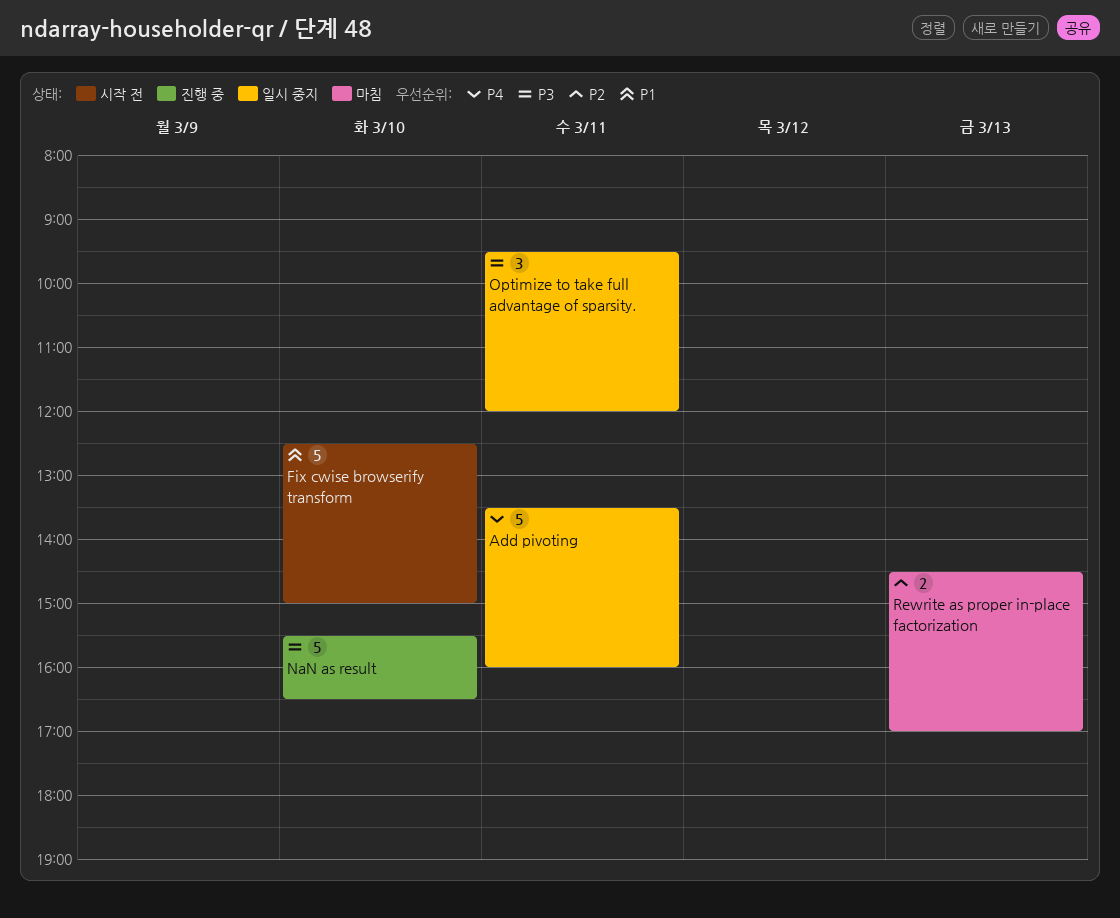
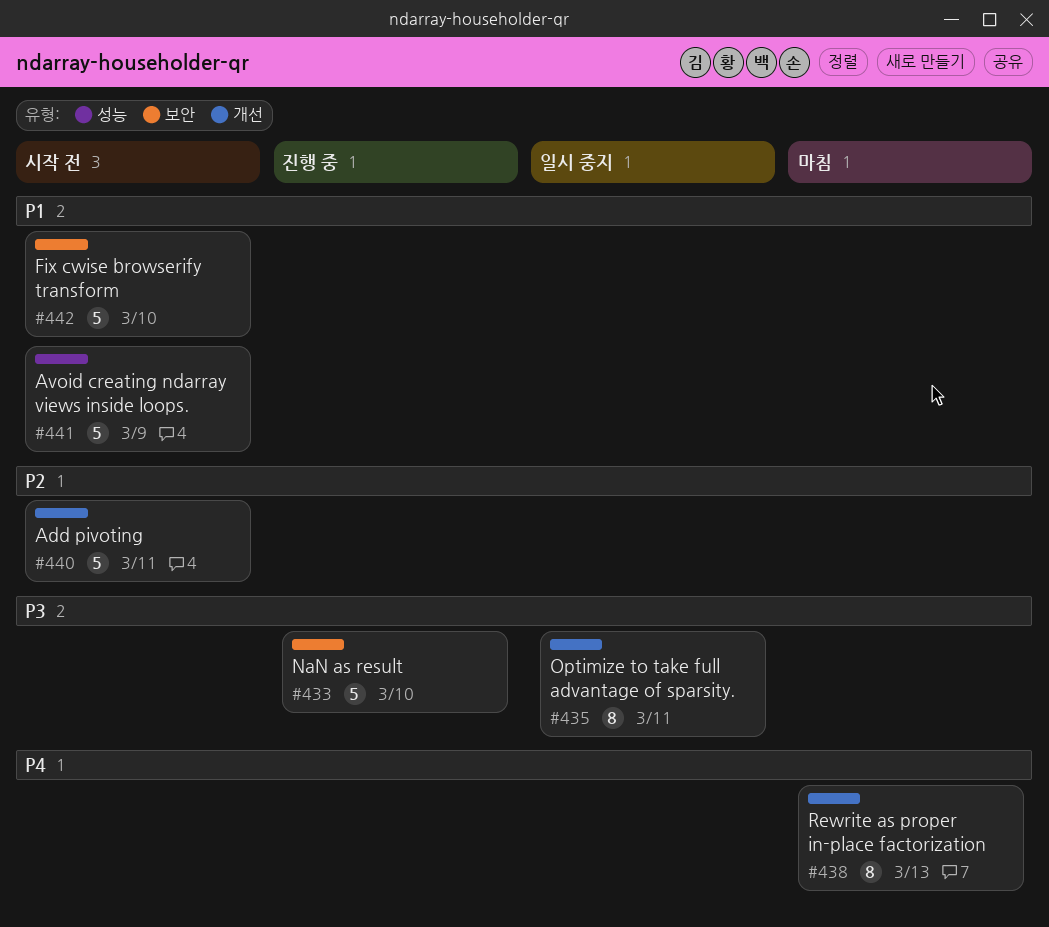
Add pivoting, status: 일시 중지 -> 시작 전
Add pivoting, priority: P4 -> P2
Avoid creating ndarray views inside loops.: none -> present
Optimize to take full advantage of sparsity., estimate: 3 -> 8
Rewrite as proper in-place factorization, priority: P2 -> P4
Rewrite as proper in-place factorization, estimate: 2 -> 8

